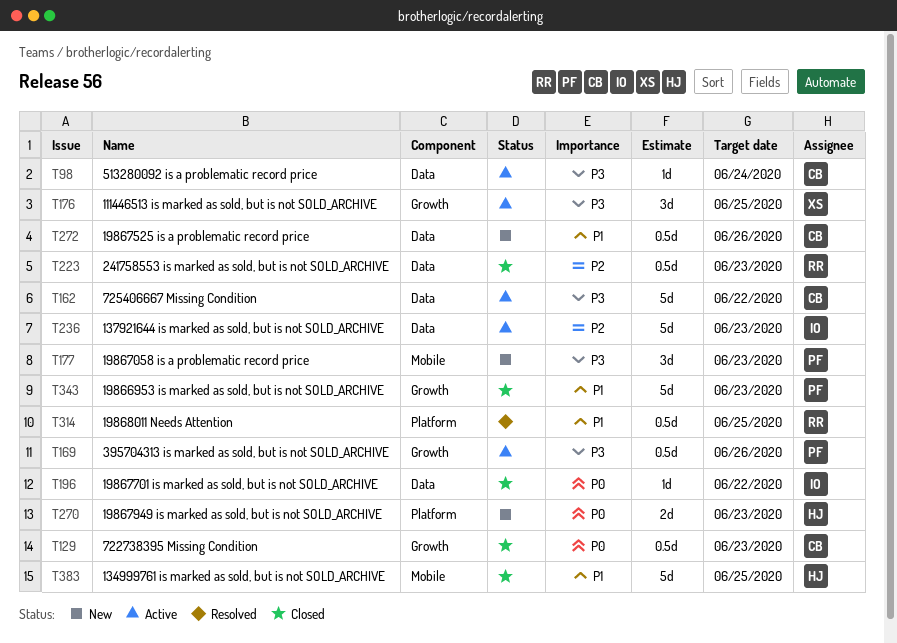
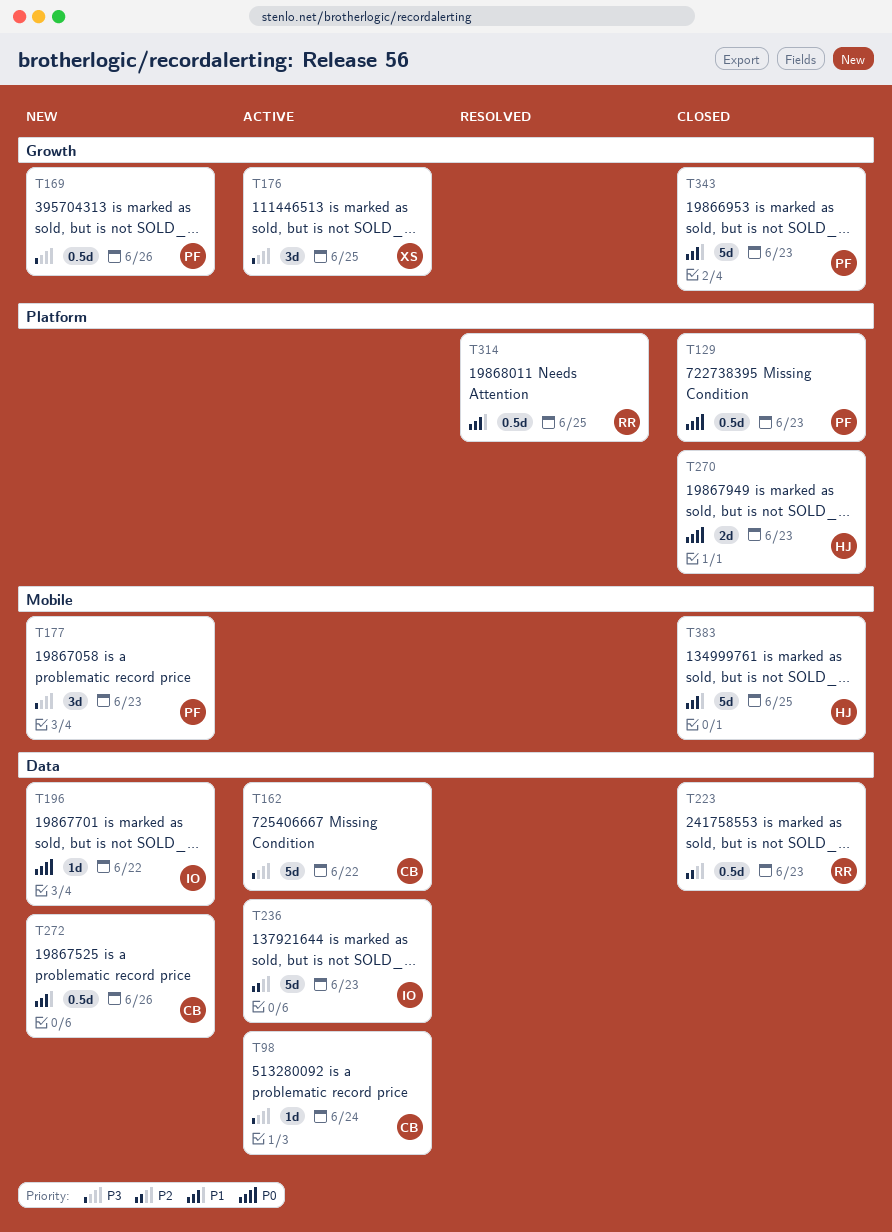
T129, owner: CB -> PF
T129, label: Growth -> Platform
T169, status: Active -> New
T196, status: Closed -> New
T270, status: New -> Closed

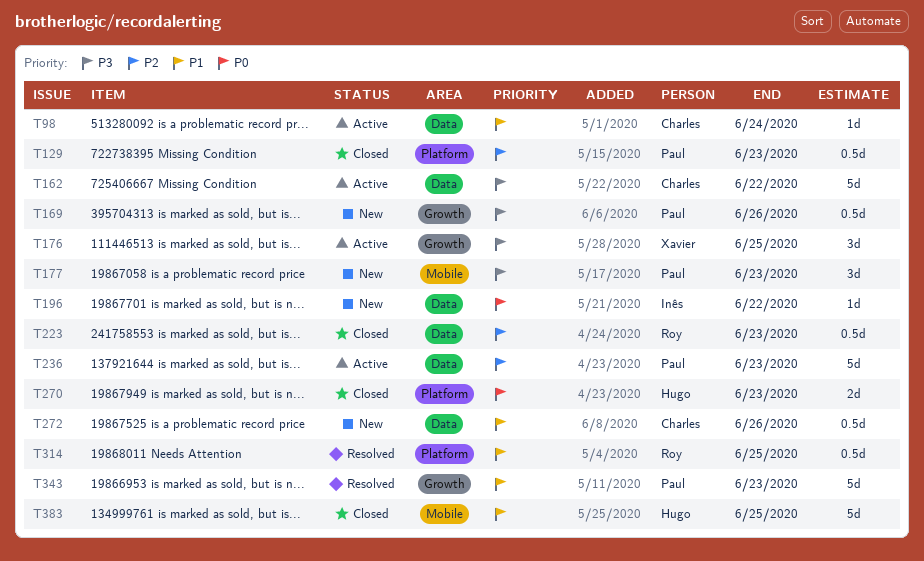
T98, priority: P3 -> P1
T129, priority: P0 -> P2
T236, owner: Inês -> Paul
T343, status: Closed -> Resolved

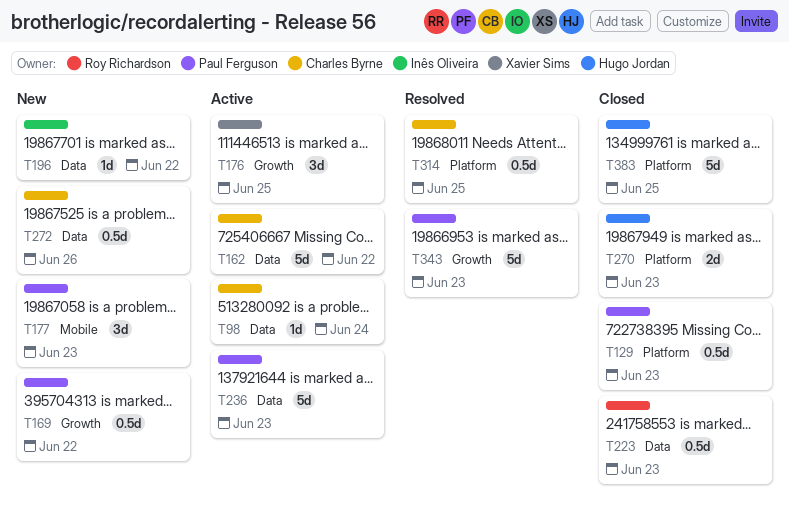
T169, due: Jun 26 -> Jun 22
T314, owner: Roy Richardson -> Charles Byrne
T383, label: Mobile -> Platform

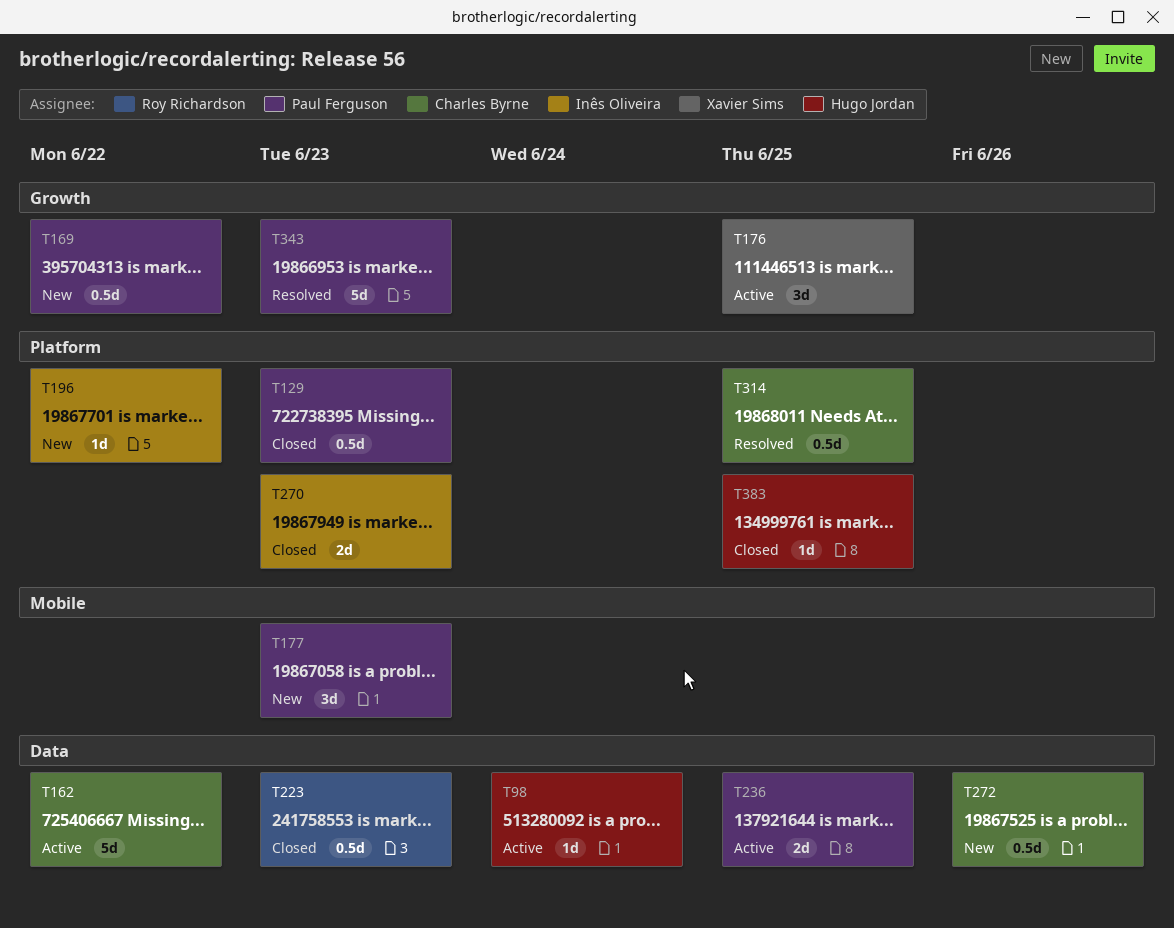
T98, owner: Charles Byrne -> Hugo Jordan
T196, label: Data -> Platform
T236, estimate: 5d -> 2d
T236, due: Jun 23 -> Jun 25
T270, owner: Hugo Jordan -> Inês Oliveira
T383, estimate: 5d -> 1d

